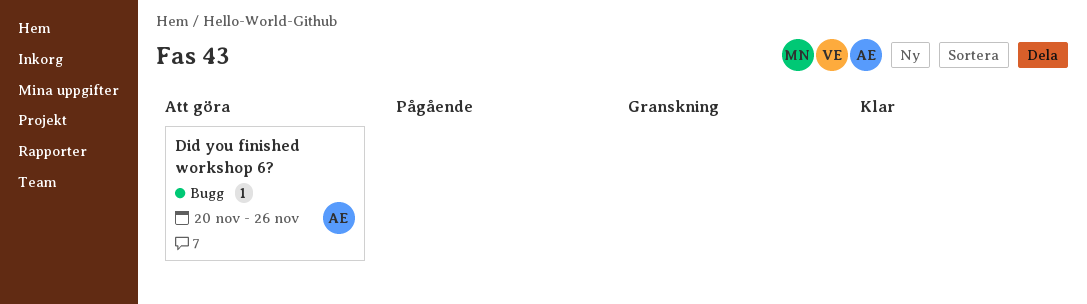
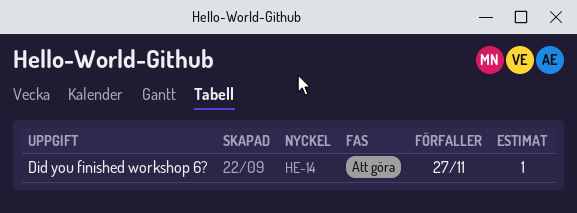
Did you finished workshop 6?, due: Nov 26 -> Nov 27

